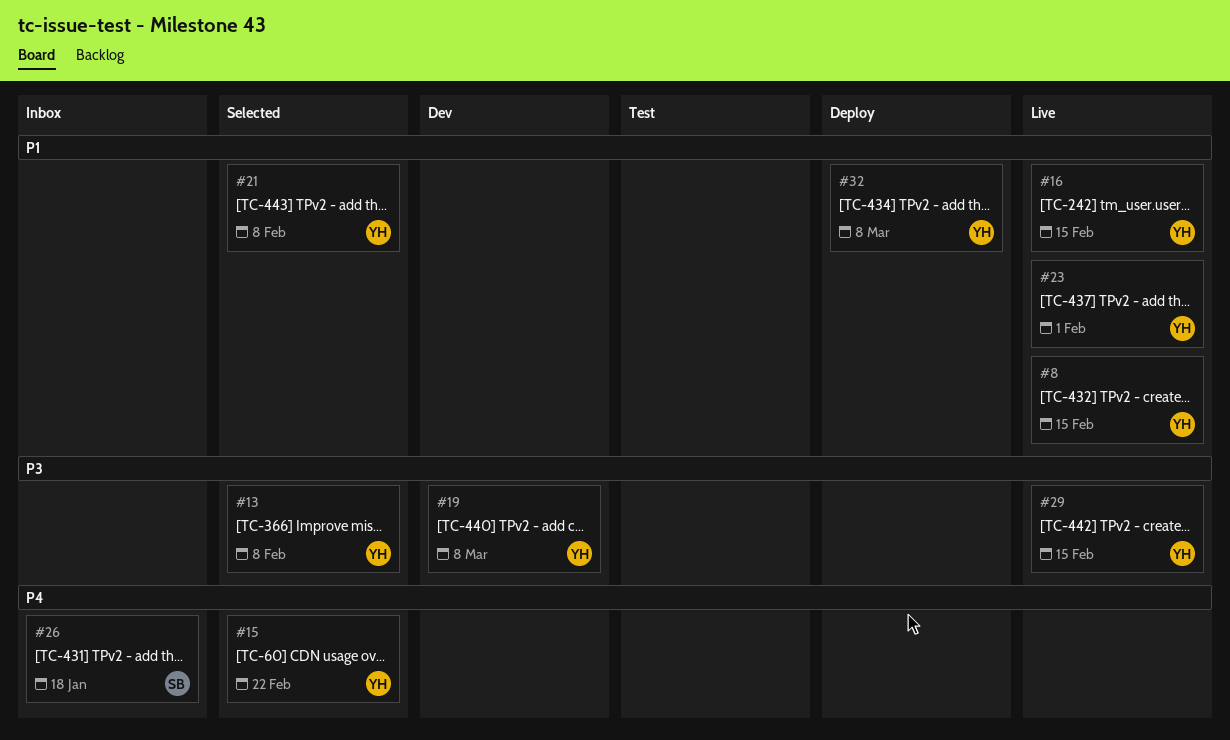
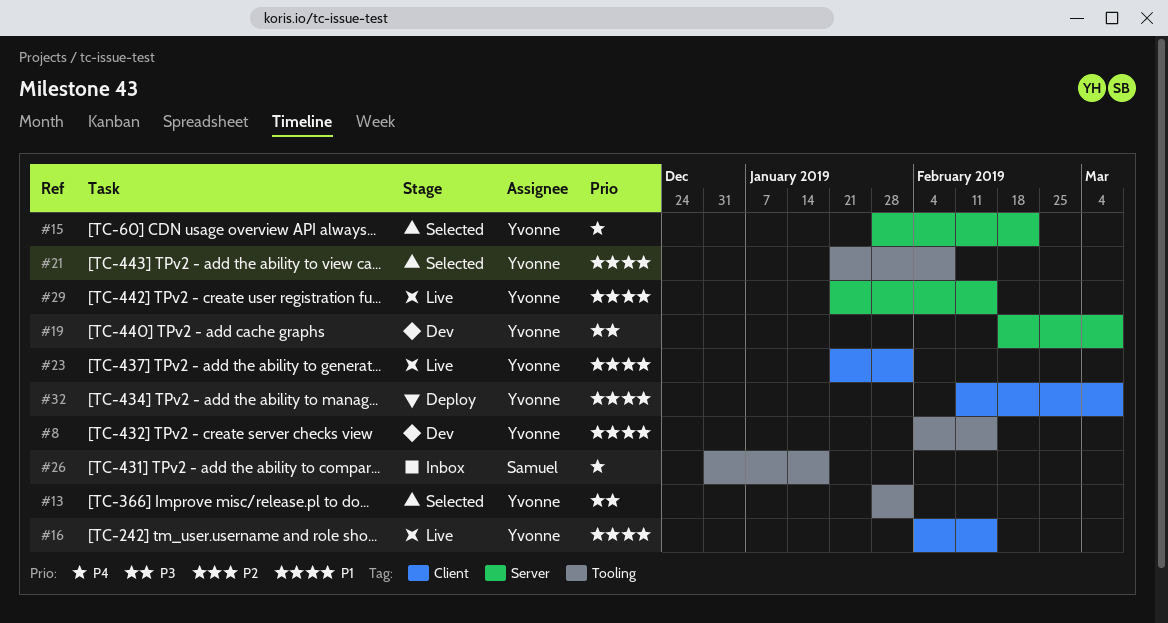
#8, status: Live -> Dev
#13, due: Feb 8 -> Feb 1
#29, priority: P3 -> P1

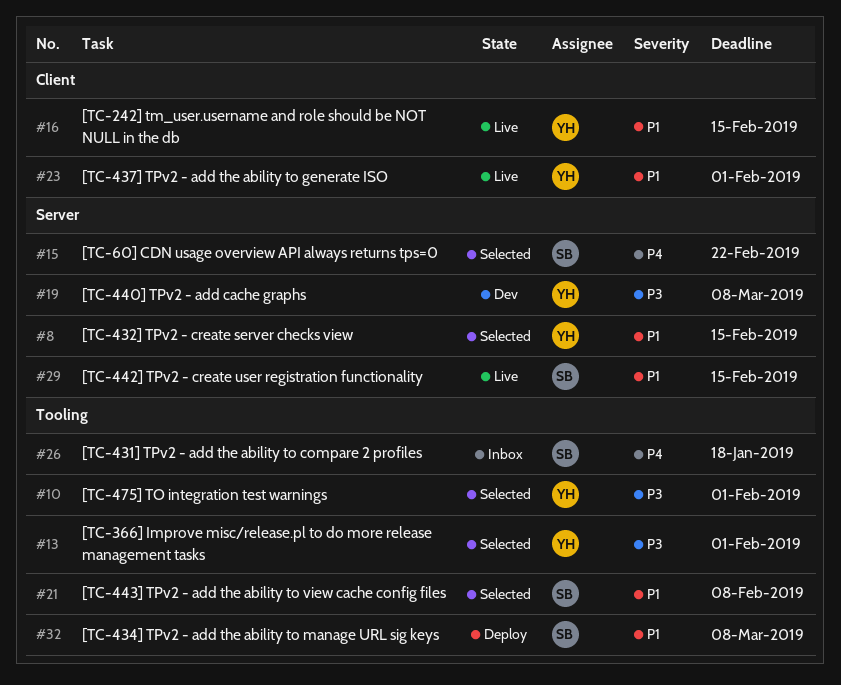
#8, status: Dev -> Selected
#8, label: Tooling -> Server
#10: none -> present
#15, owner: Yvonne -> Samuel
#21, owner: Yvonne -> Samuel
#29, owner: Yvonne -> Samuel
#32, owner: Yvonne -> Samuel
#32, label: Client -> Tooling

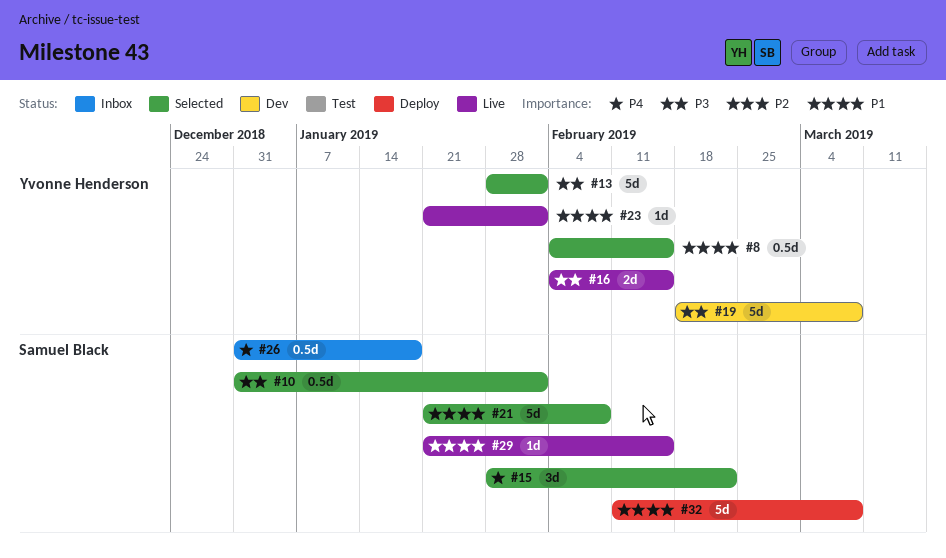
#10, owner: Yvonne Henderson -> Samuel Black
#16, priority: P1 -> P3

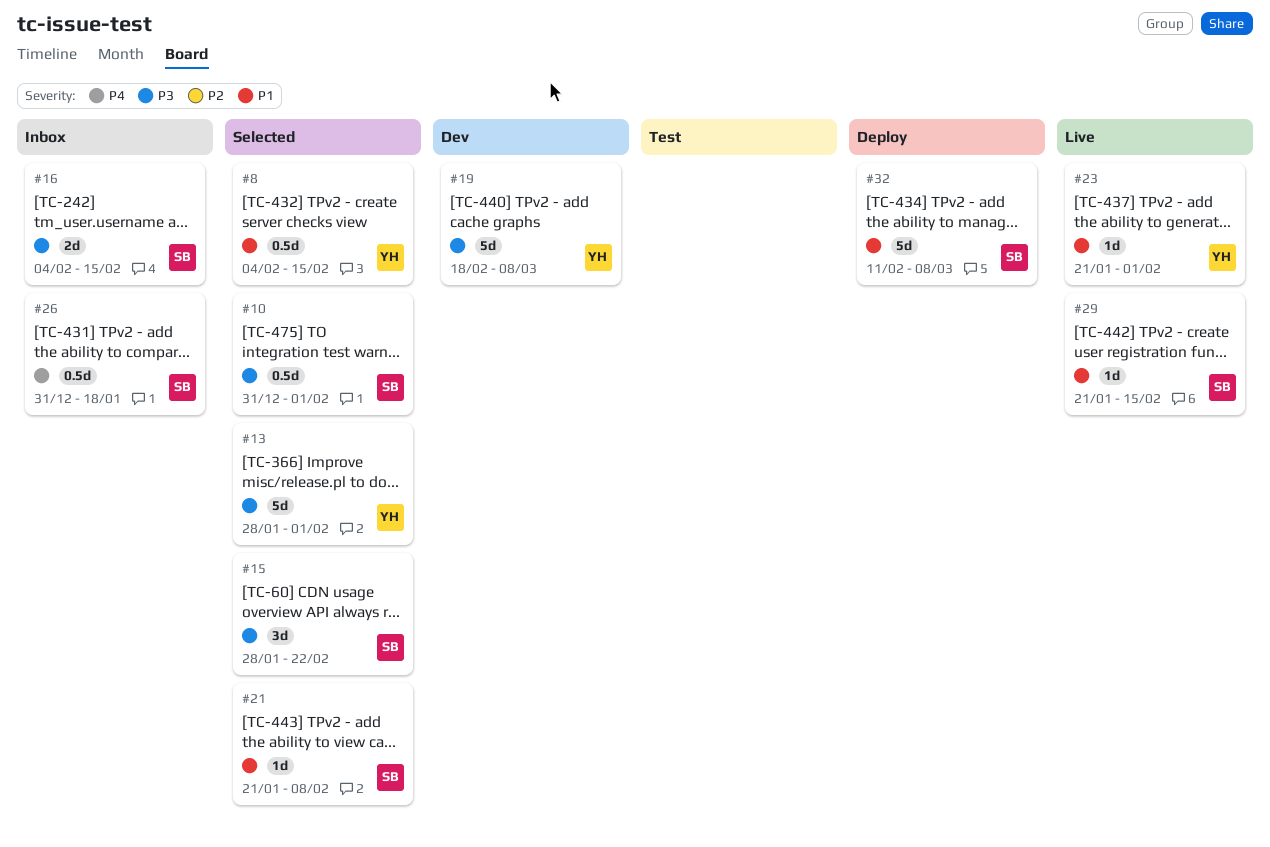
#15, priority: P4 -> P3
#16, status: Live -> Inbox
#16, owner: Yvonne Henderson -> Samuel Black
#21, estimate: 5d -> 1d

